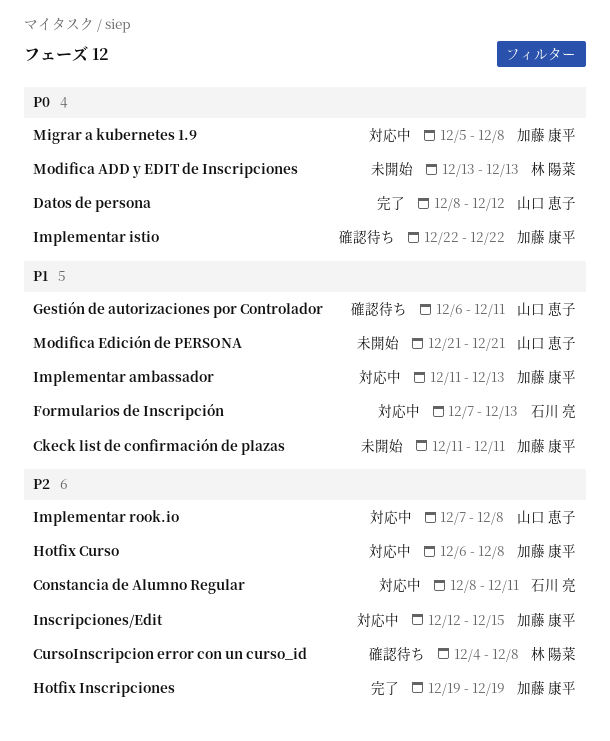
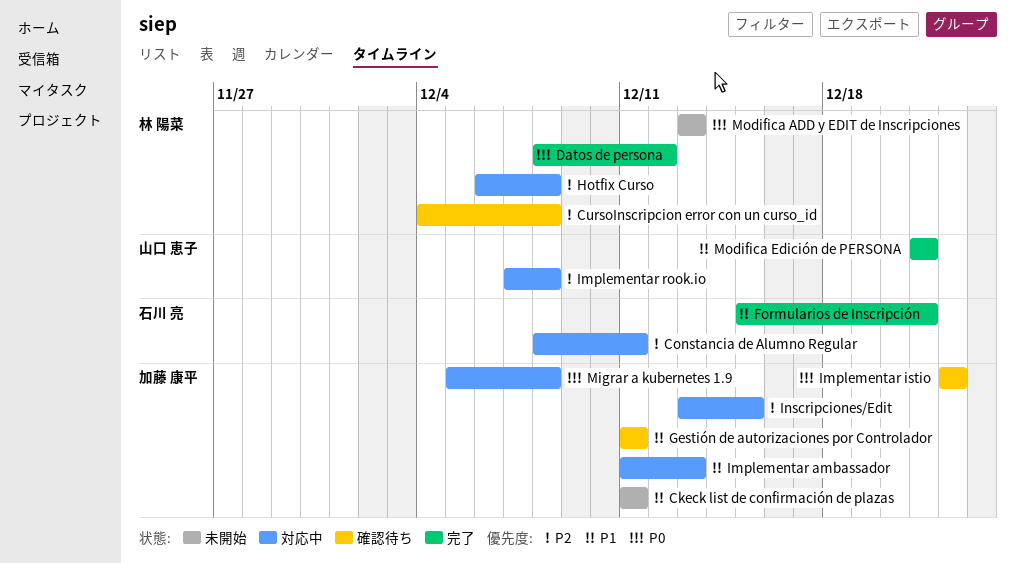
Datos de persona, owner: 山口 恵子 -> 林 陽菜
Formularios de Inscripción, status: 対応中 -> 完了
Formularios de Inscripción, start: Dec 7 -> Dec 15
Formularios de Inscripción, due: Dec 13 -> Dec 21
Gestión de autorizaciones por Controlador, owner: 山口 恵子 -> 加藤 康平
Gestión de autorizaciones por Controlador, start: Dec 6 -> Dec 11
Hotfix Curso, owner: 加藤 康平 -> 林 陽菜
Hotfix Inscripciones: present -> none
Inscripciones/Edit, start: Dec 12 -> Dec 13
Modifica Edición de PERSONA, status: 未開始 -> 完了

